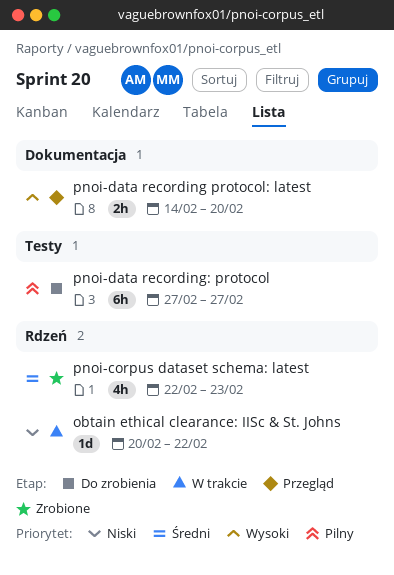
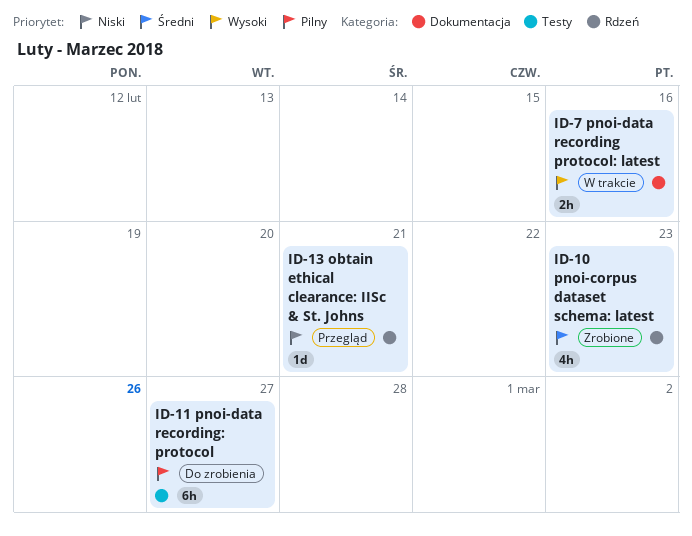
obtain ethical clearance: IISc & St. Johns, status: W trakcie -> Przegląd
obtain ethical clearance: IISc & St. Johns, due: Feb 22 -> Feb 21
pnoi-data recording protocol: latest, status: Przegląd -> W trakcie
pnoi-data recording protocol: latest, due: Feb 20 -> Feb 16

